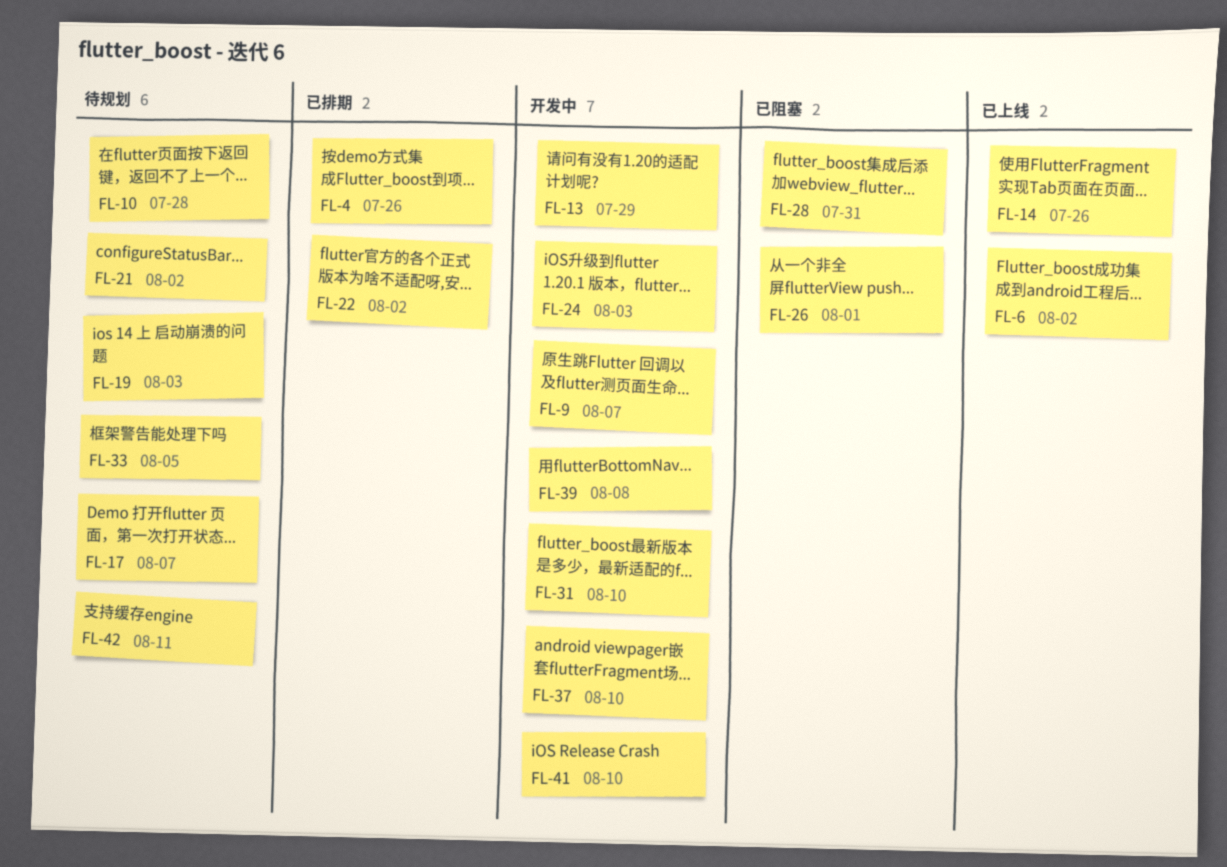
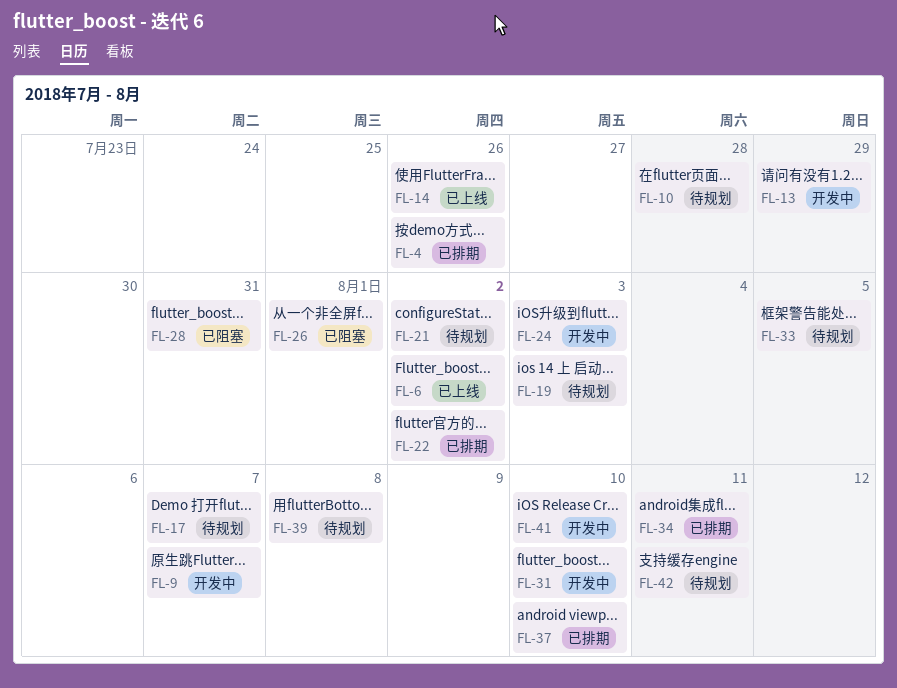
FL-34: none -> present
FL-37, status: 开发中 -> 已排期
FL-39, status: 开发中 -> 待规划

